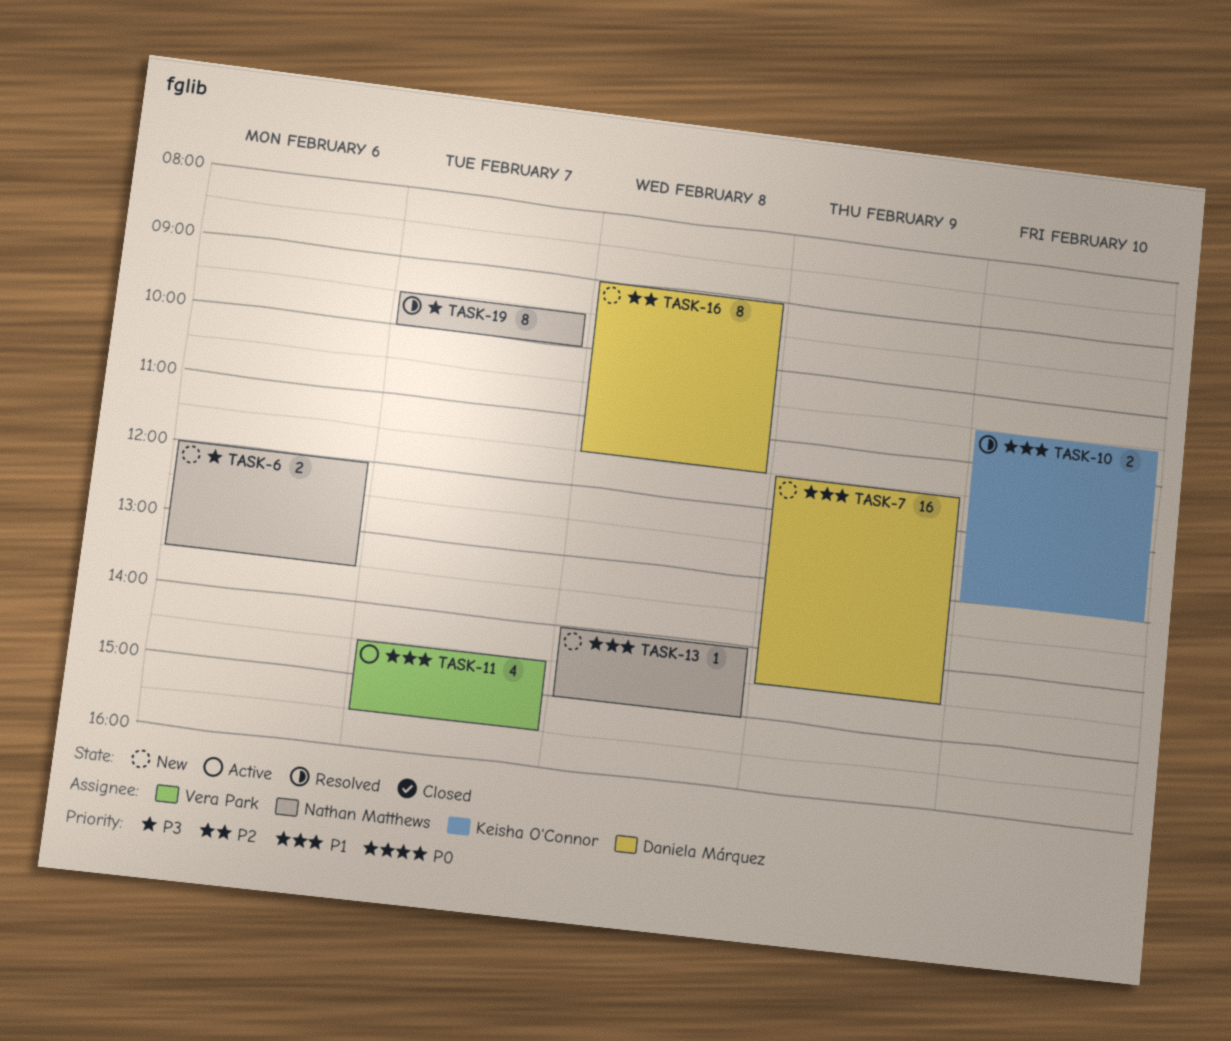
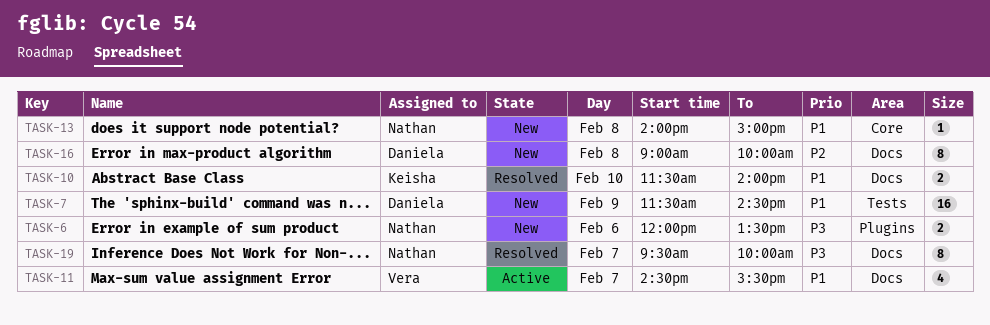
TASK-10, begins: 10:30 -> 11:30
TASK-10, ends: 13:00 -> 14:00
TASK-16, ends: 11:30 -> 10:00

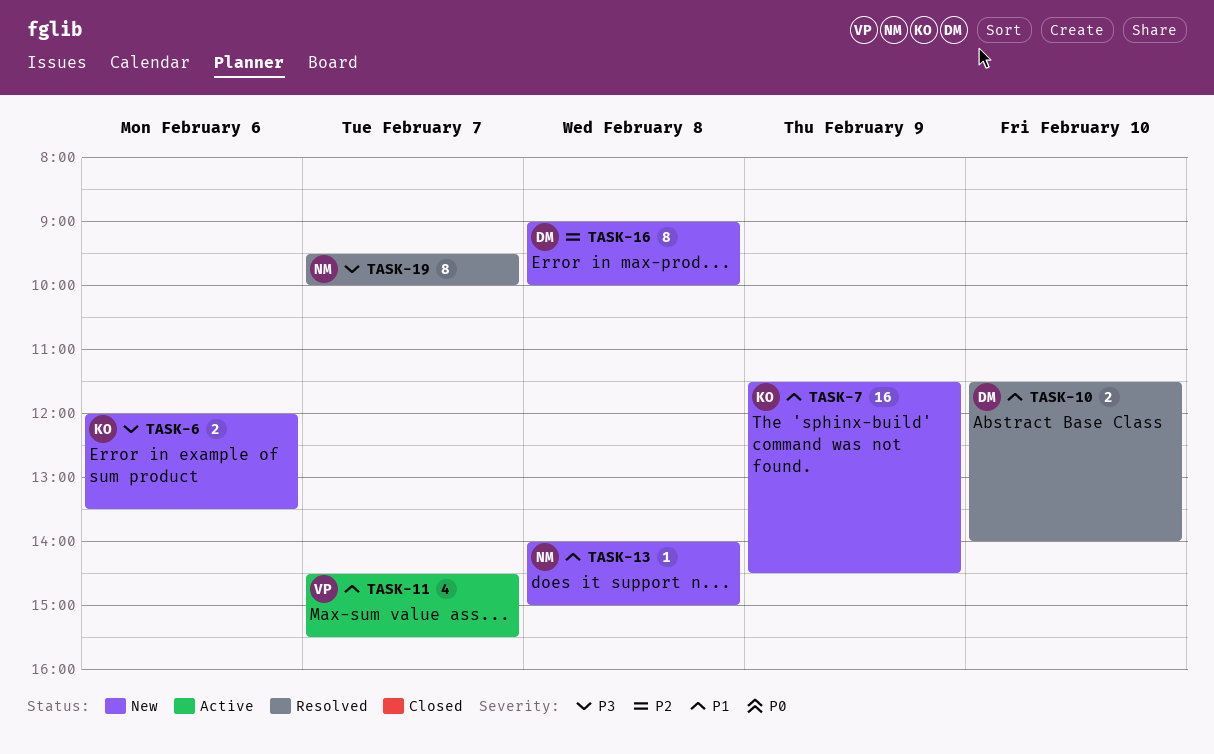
TASK-6, owner: Nathan -> Keisha
TASK-7, owner: Daniela -> Keisha
TASK-10, owner: Keisha -> Daniela

